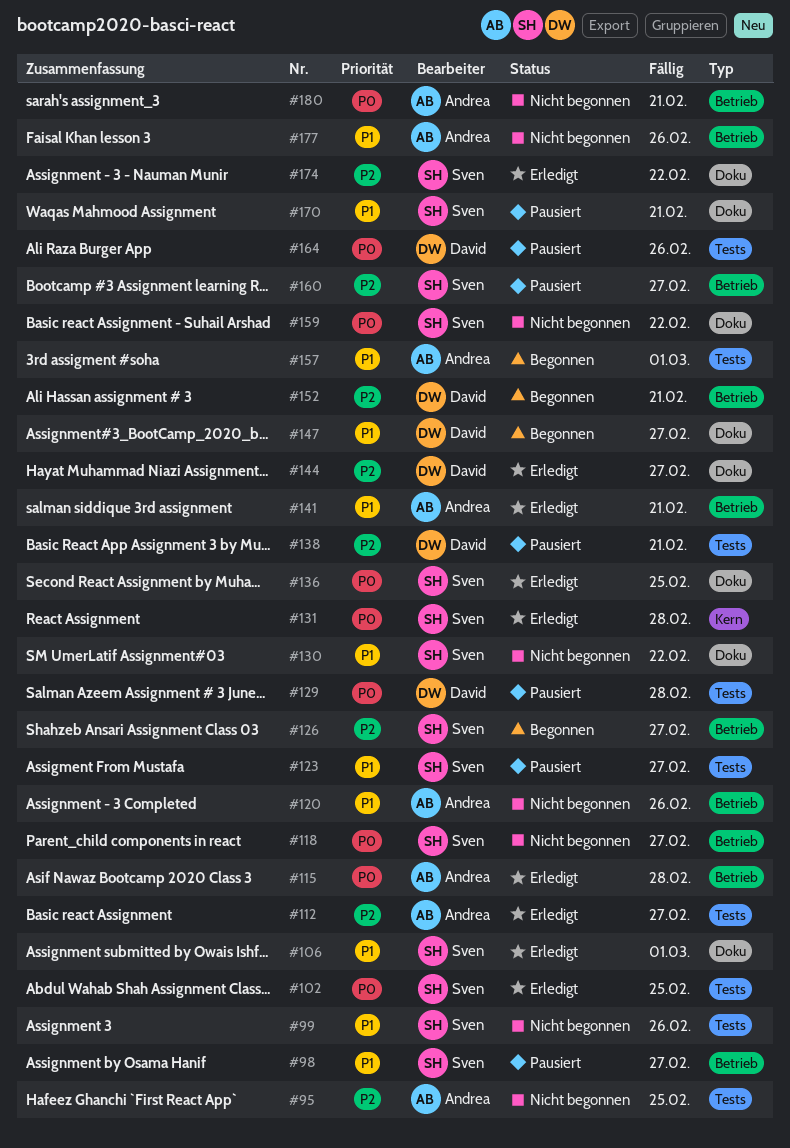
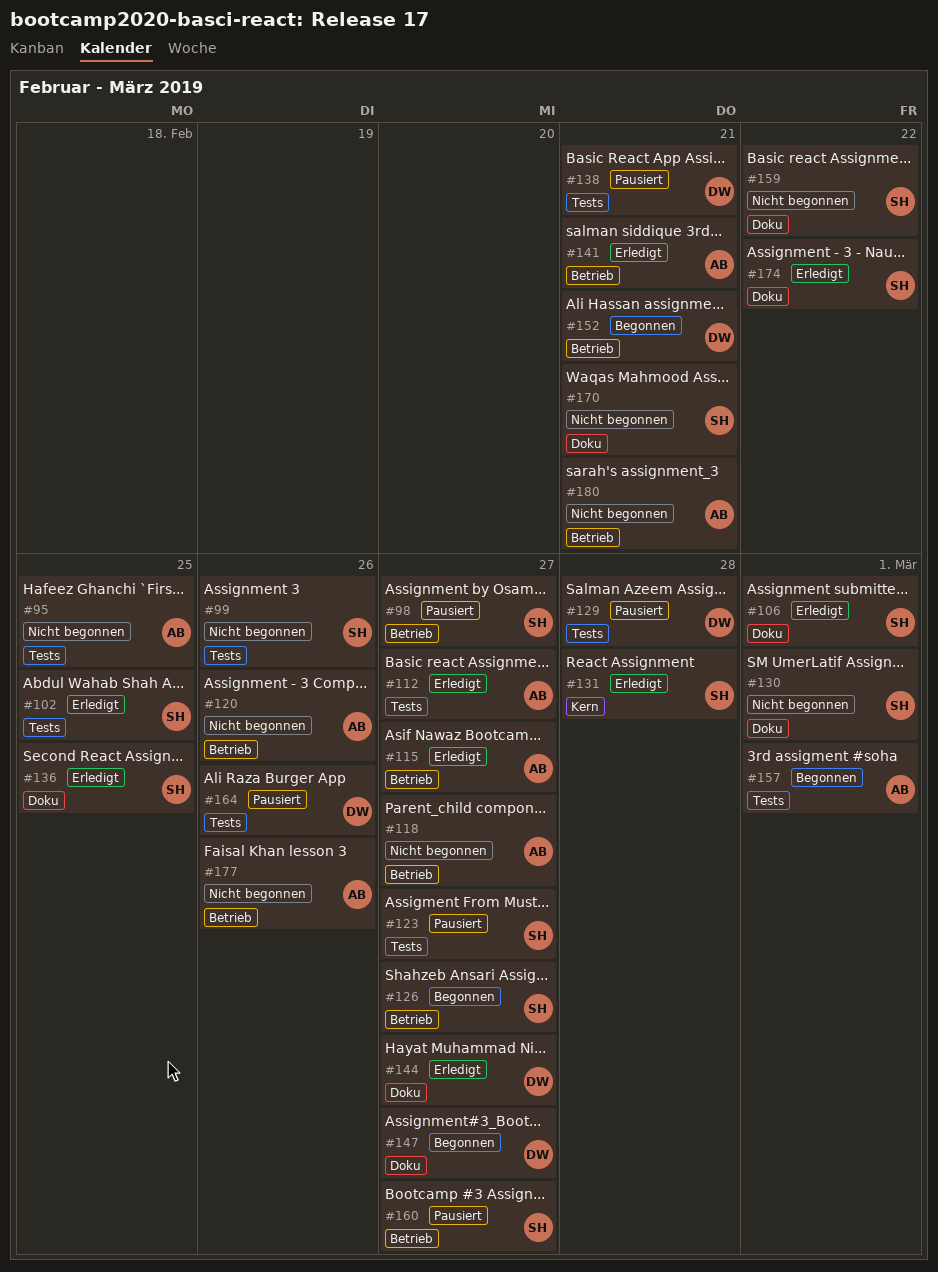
#115, due: Feb 28 -> Feb 27
#118, owner: Sven -> Andrea
#130, due: Feb 22 -> Mar 1
#170, status: Pausiert -> Nicht begonnen

